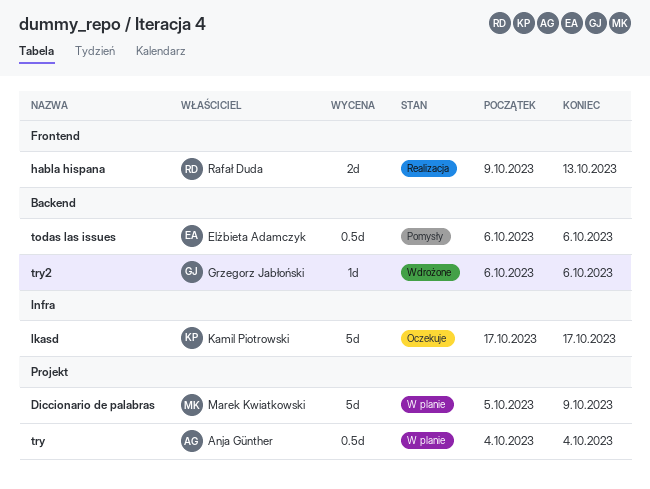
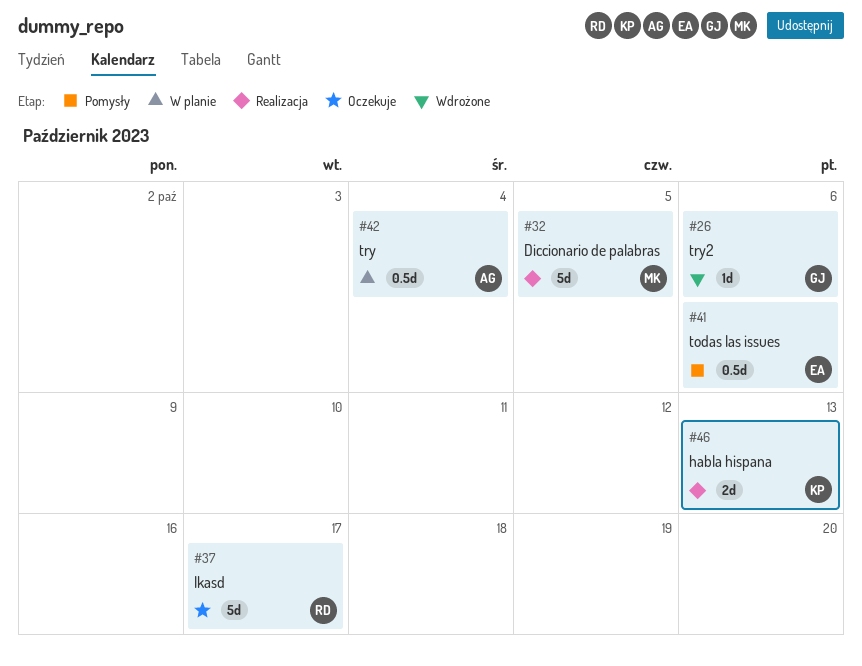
Diccionario de palabras, status: W planie -> Realizacja
Diccionario de palabras, due: Oct 9 -> Oct 5
habla hispana, owner: Rafał Duda -> Kamil Piotrowski
lkasd, owner: Kamil Piotrowski -> Rafał Duda

